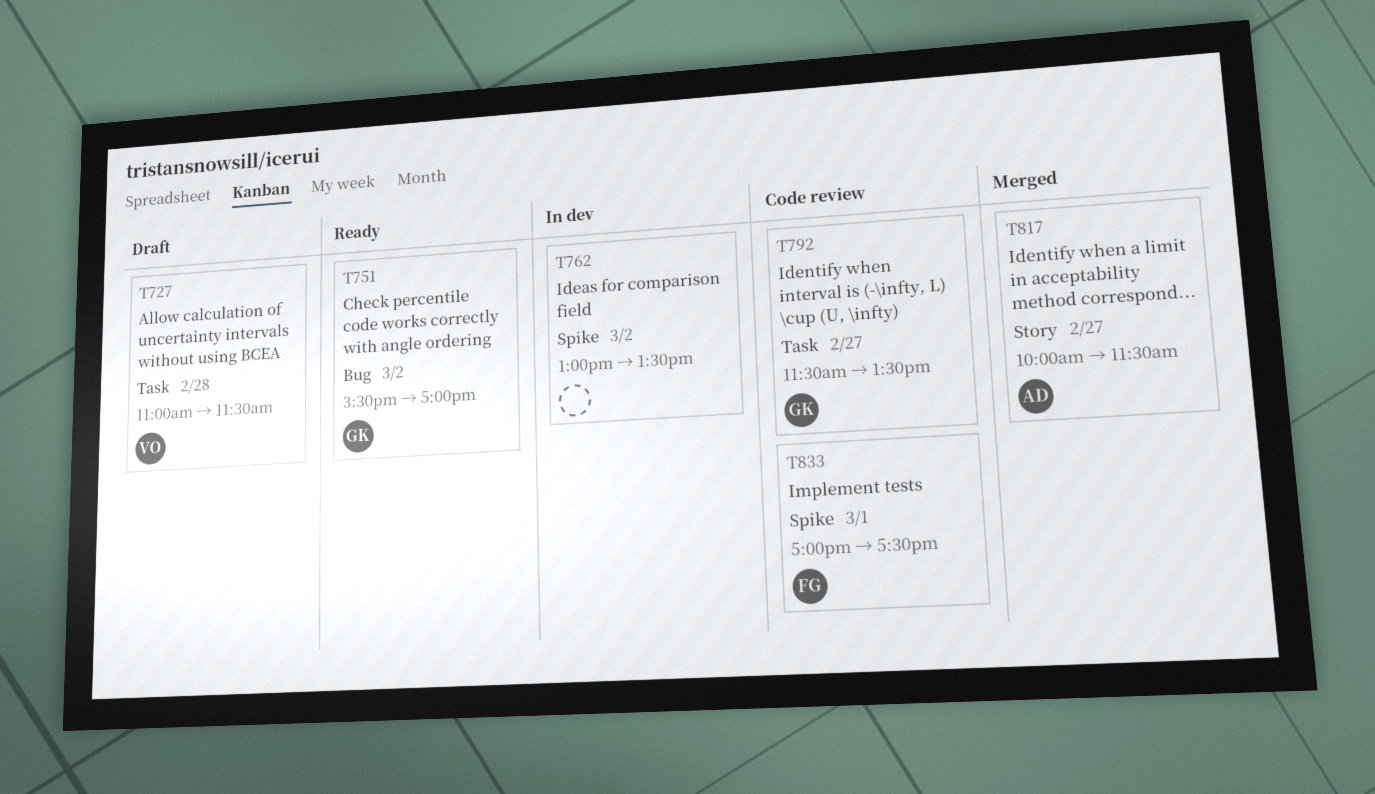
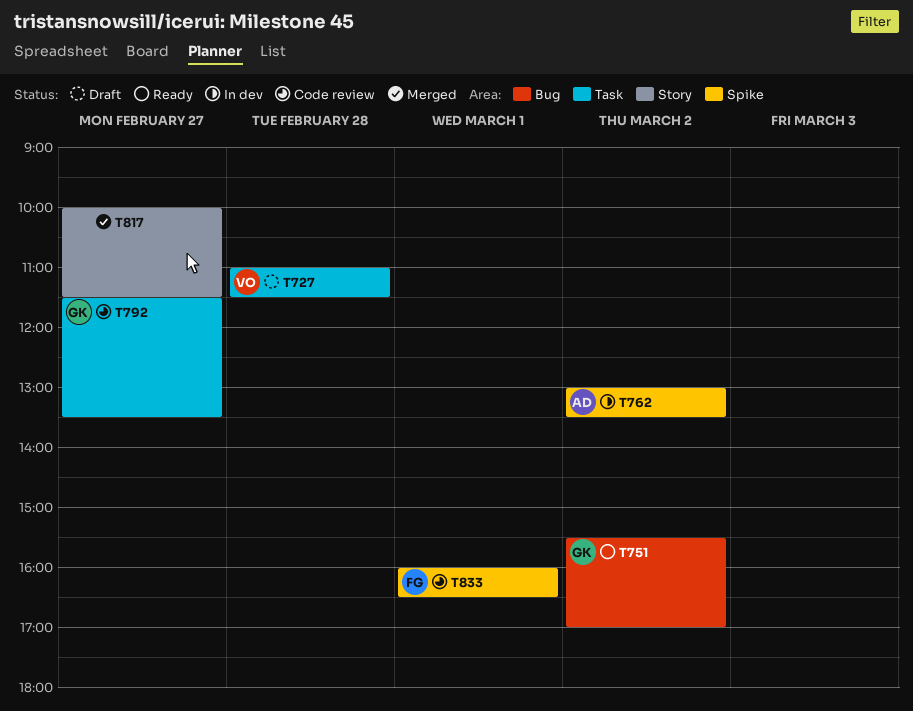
T762, owner: none -> AD
T817, owner: AD -> none
T833, begins: 17:00 -> 16:00
T833, ends: 17:30 -> 16:30

